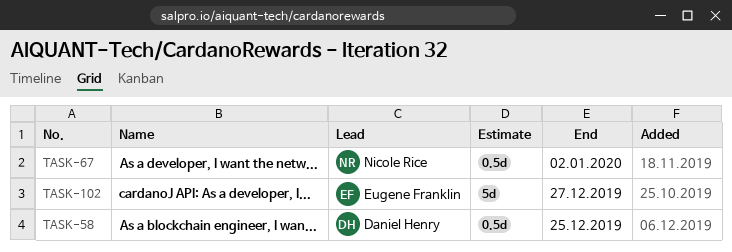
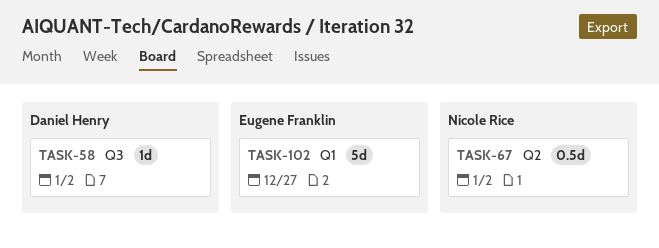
TASK-58, estimate: 0.5d -> 1d
TASK-58, due: Dec 25 -> Jan 2

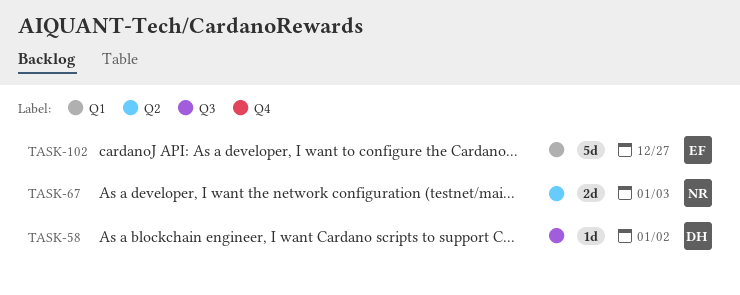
TASK-67, estimate: 0.5d -> 2d
TASK-67, due: Jan 2 -> Jan 3

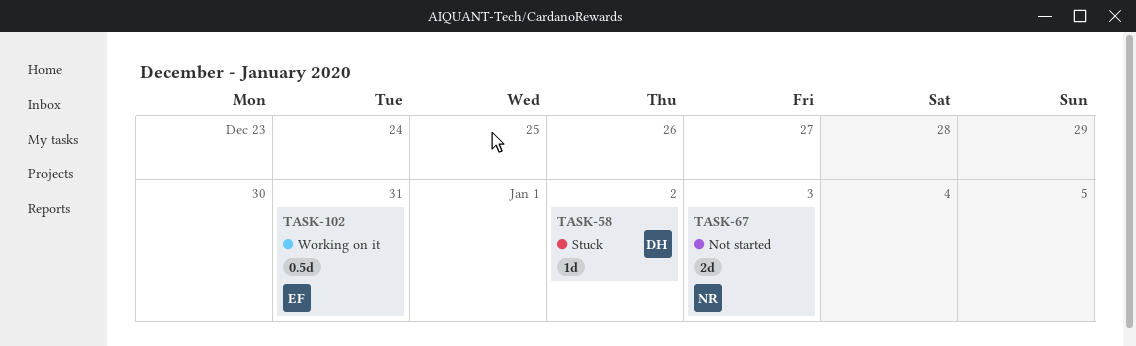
TASK-102, estimate: 5d -> 0.5d
TASK-102, due: Dec 27 -> Dec 31

